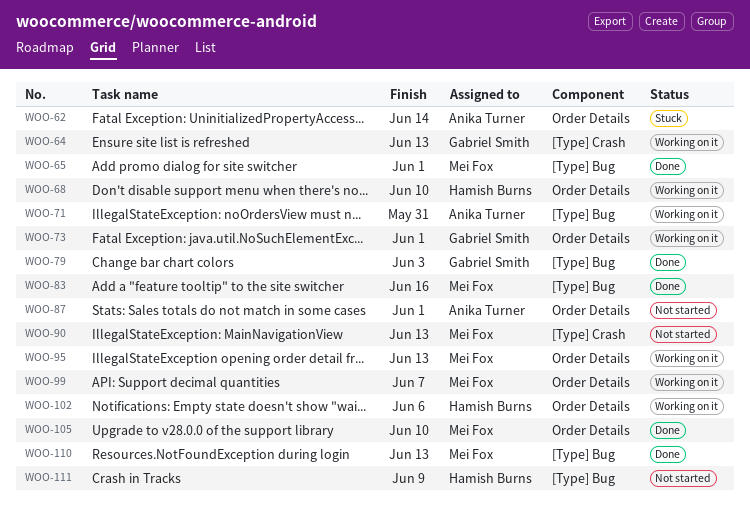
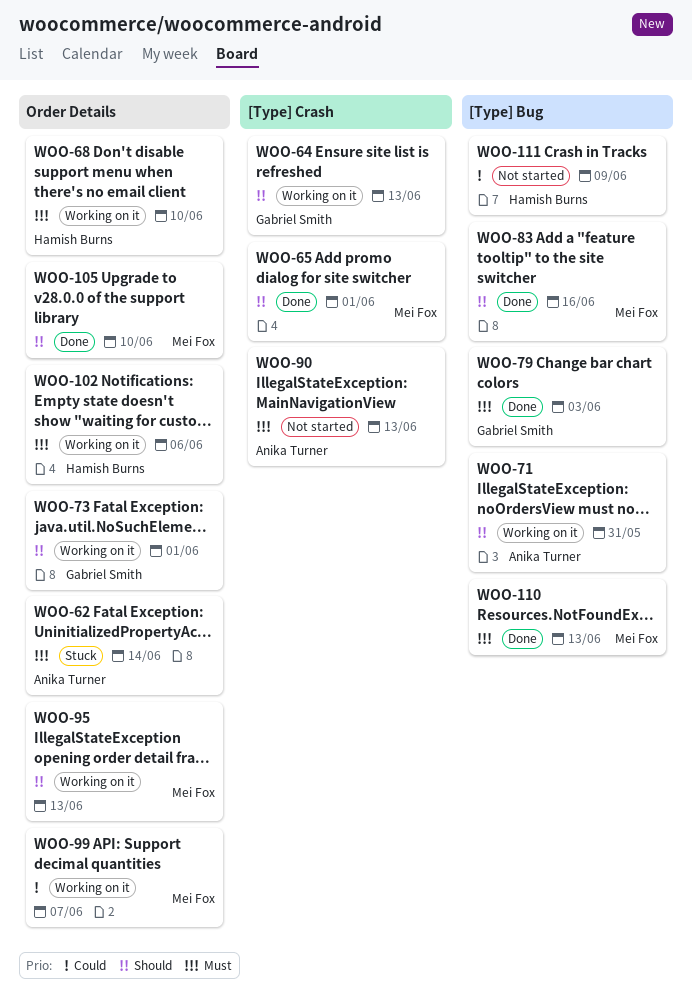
WOO-65, label: [Type] Bug -> [Type] Crash
WOO-87: present -> none
WOO-90, owner: Mei Fox -> Anika Turner

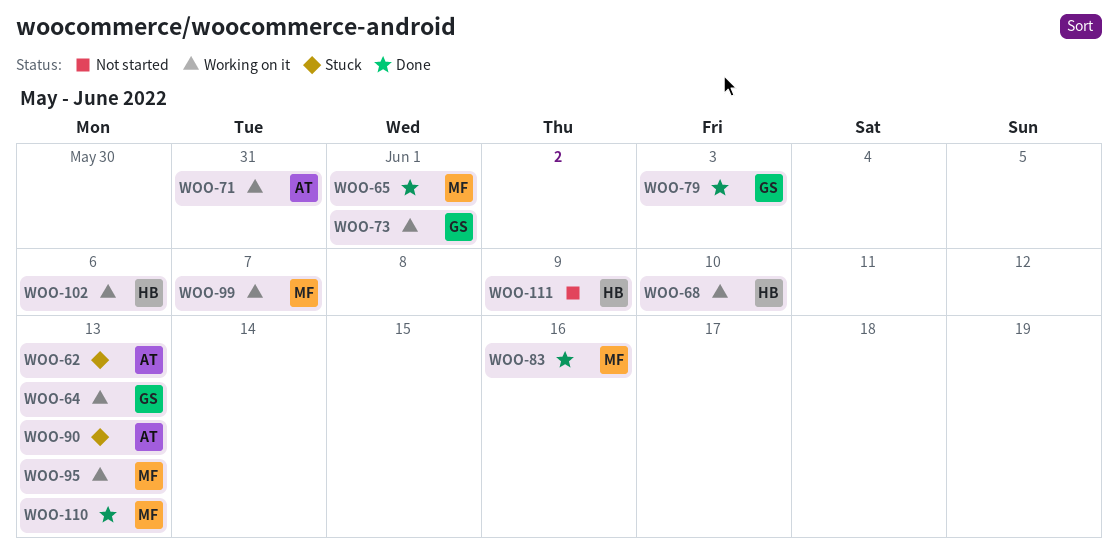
WOO-62, due: Jun 14 -> Jun 13
WOO-90, status: Not started -> Stuck
WOO-105: present -> none

